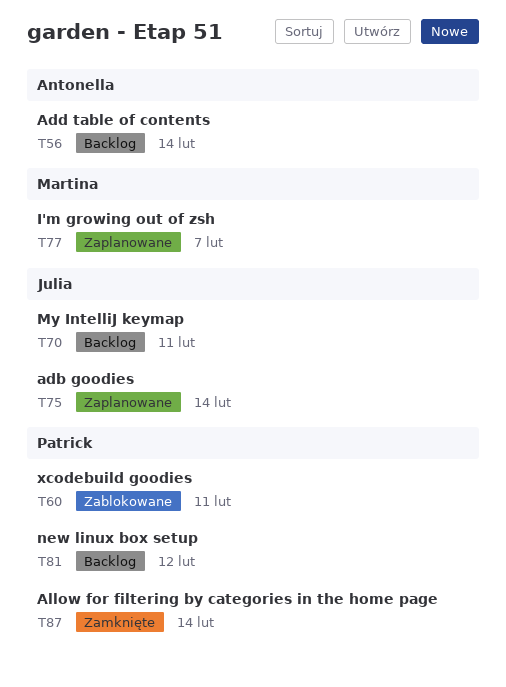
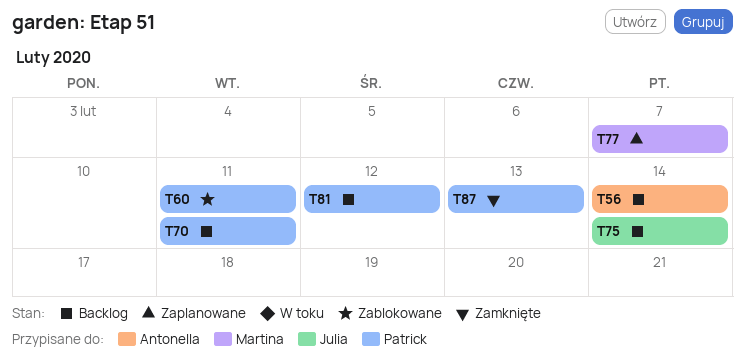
T70, owner: Julia -> Patrick
T75, status: Zaplanowane -> Backlog
T87, due: Feb 14 -> Feb 13

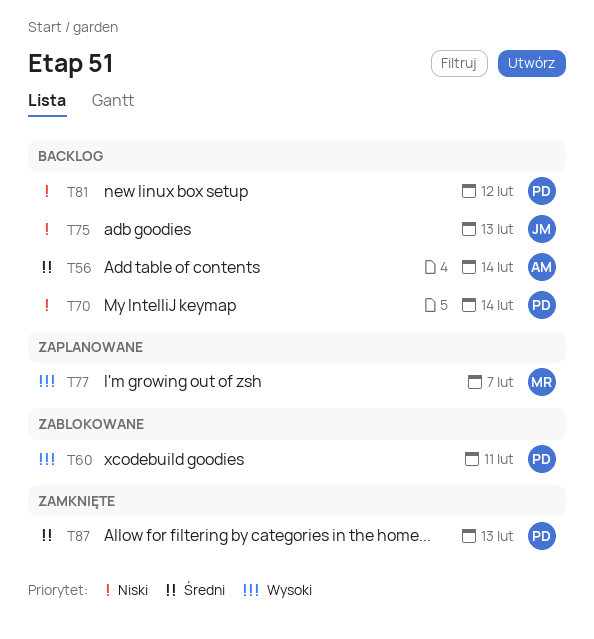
T70, due: Feb 11 -> Feb 14
T75, due: Feb 14 -> Feb 13

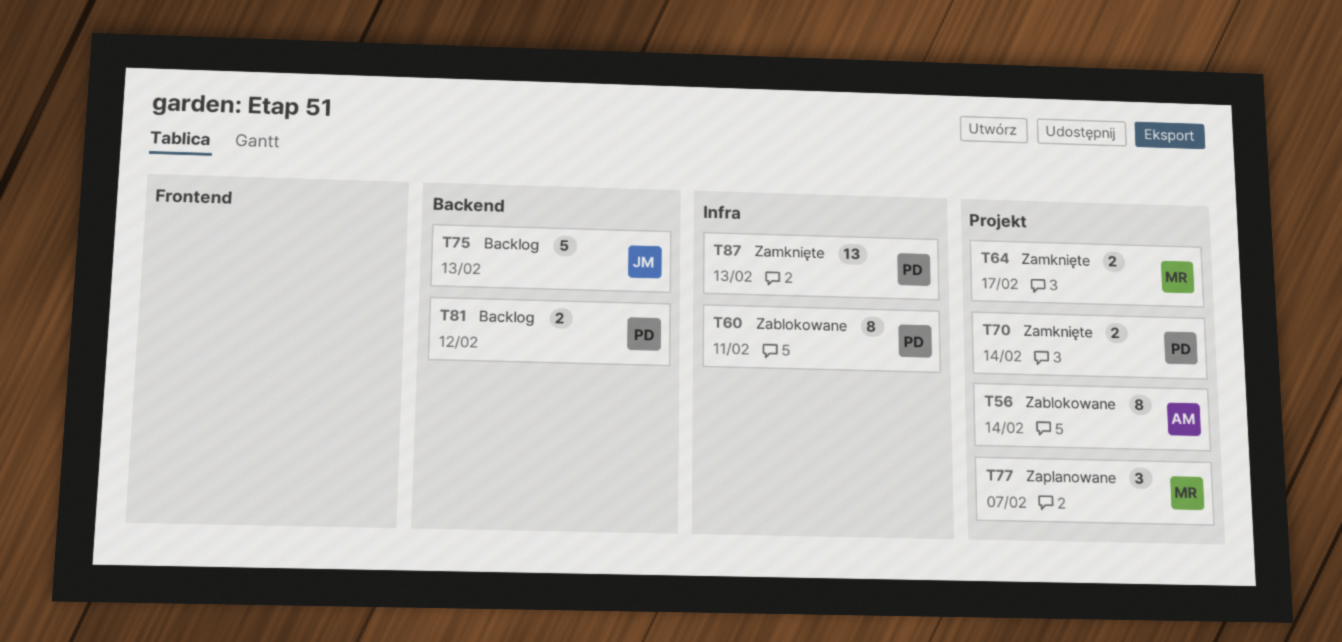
T56, status: Backlog -> Zablokowane
T64: none -> present
T70, status: Backlog -> Zamknięte

